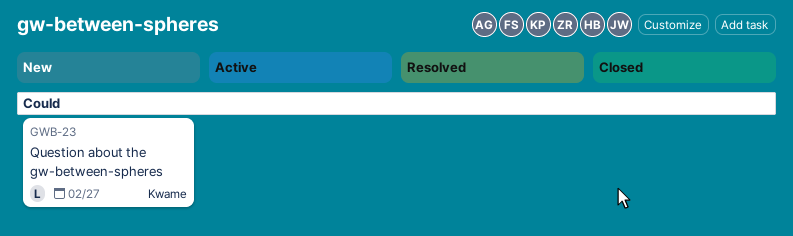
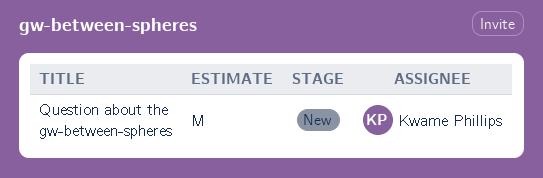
Question about the gw-between-spheres, estimate: L -> M

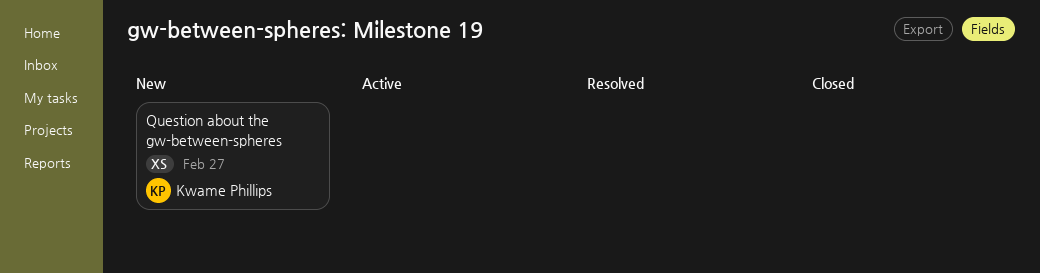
Question about the gw-between-spheres, estimate: M -> XS

